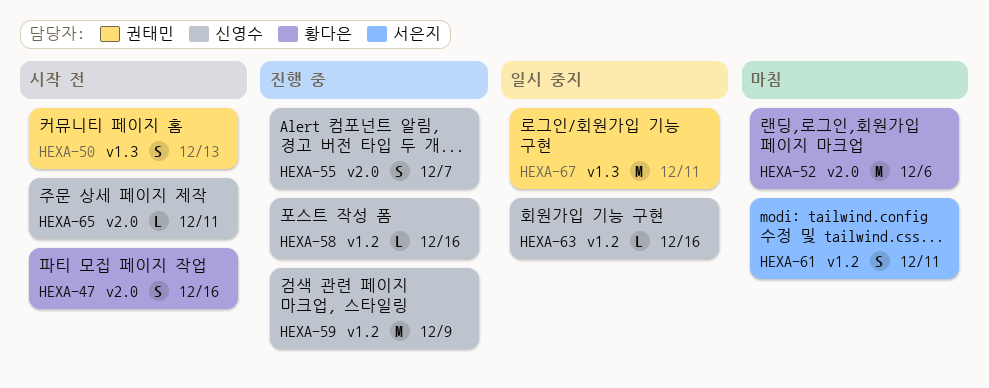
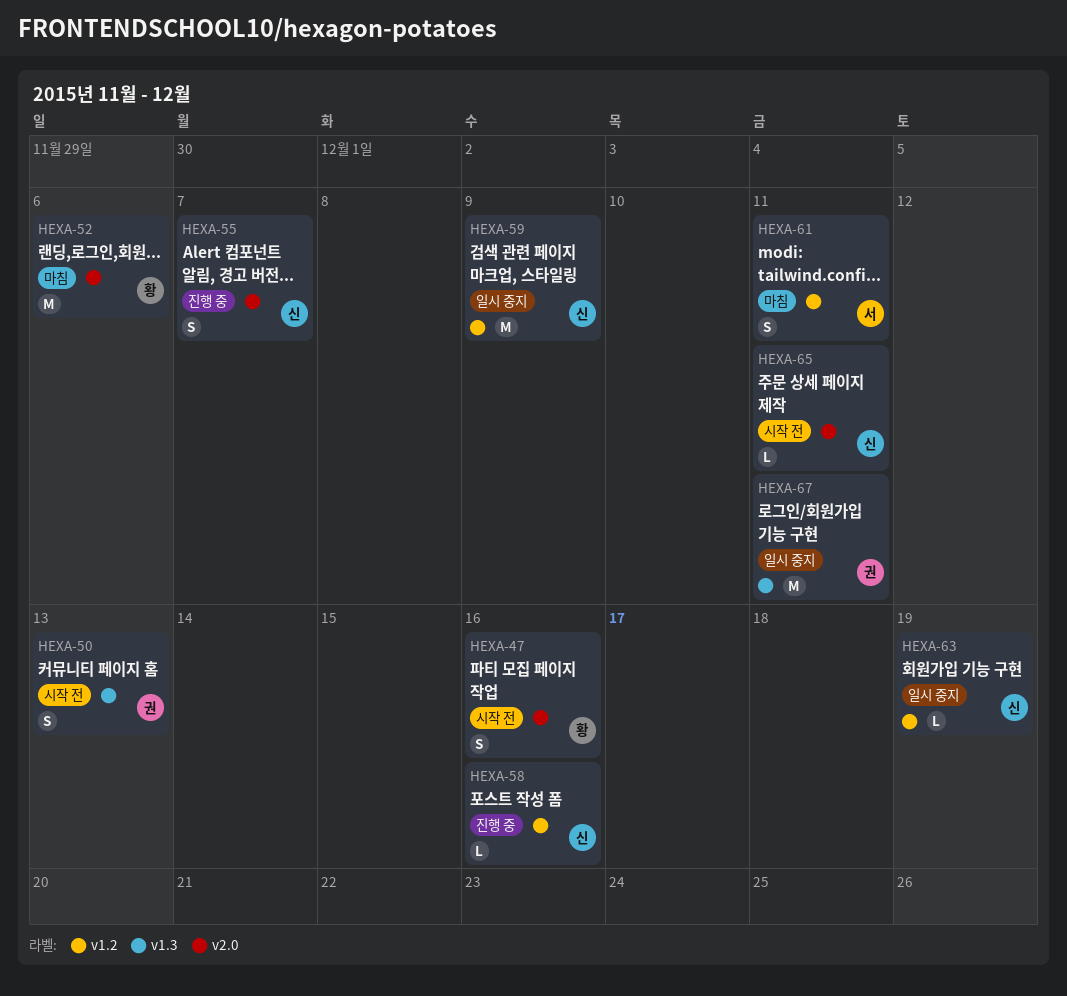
HEXA-59, status: 진행 중 -> 일시 중지
HEXA-63, due: Dec 16 -> Dec 19

